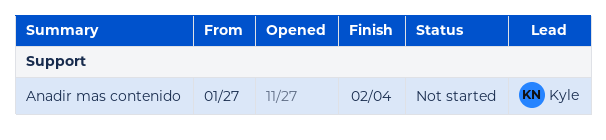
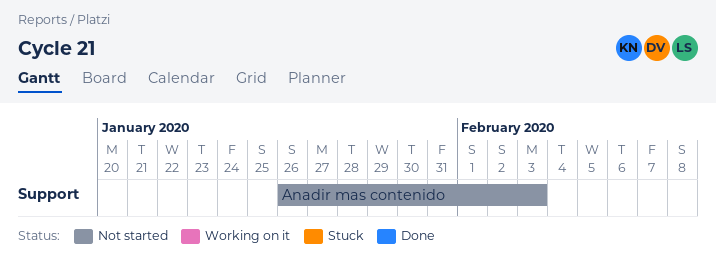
Anadir mas contenido, start: Jan 27 -> Jan 26
Anadir mas contenido, due: Feb 4 -> Feb 3

